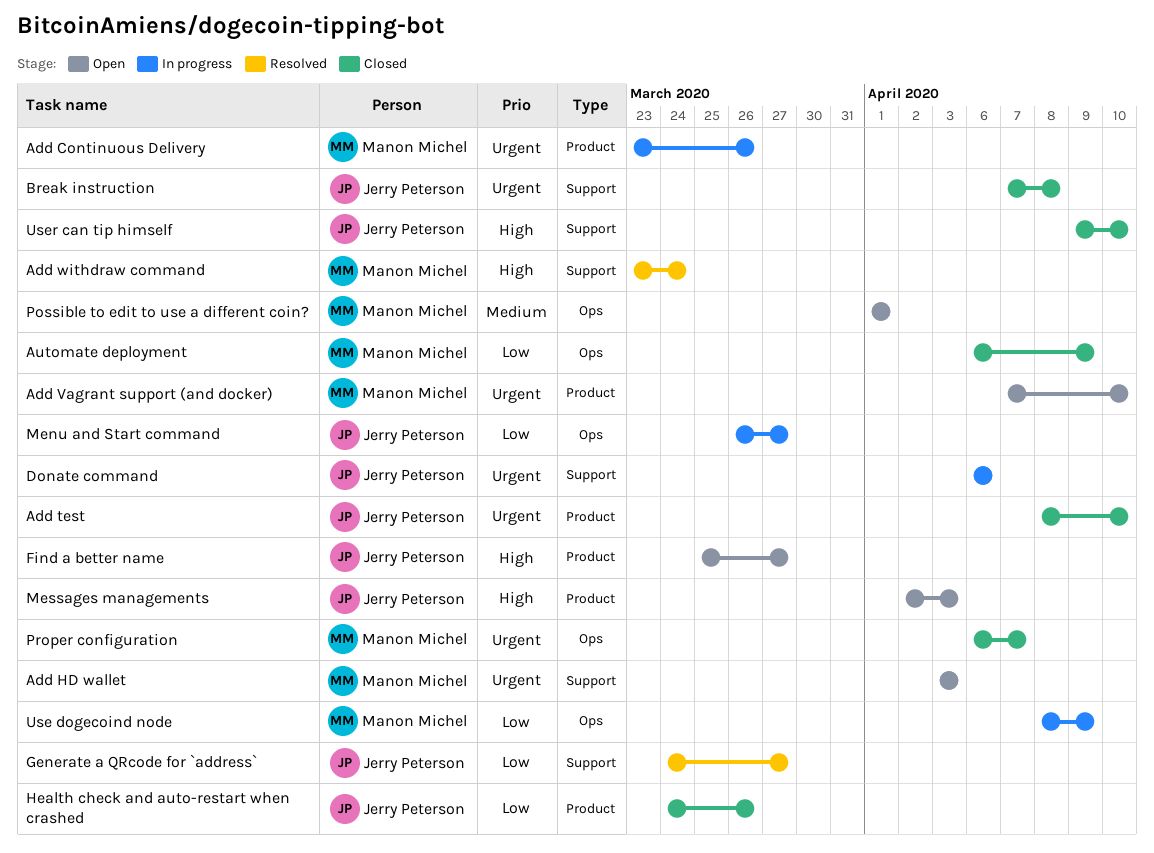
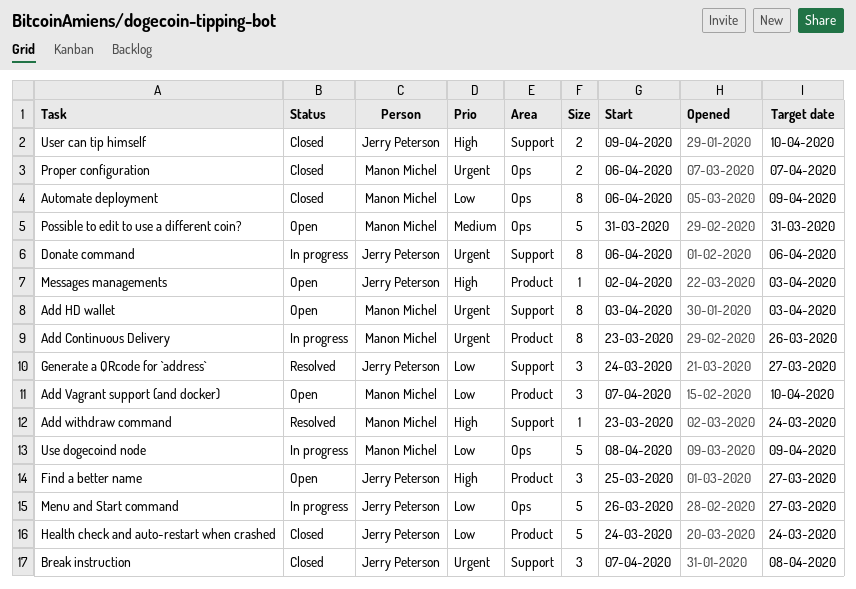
Add test: present -> none
Add Vagrant support (and docker), priority: Urgent -> Low
Health check and auto-restart when crashed, due: Mar 26 -> Mar 24
Possible to edit to use a different coin?, start: Apr 1 -> Mar 31
Possible to edit to use a different coin?, due: Apr 1 -> Mar 31

